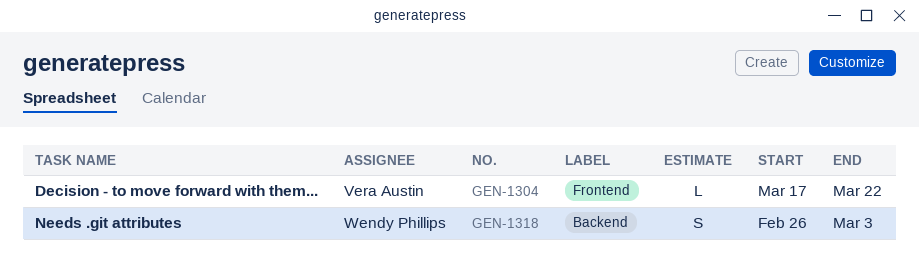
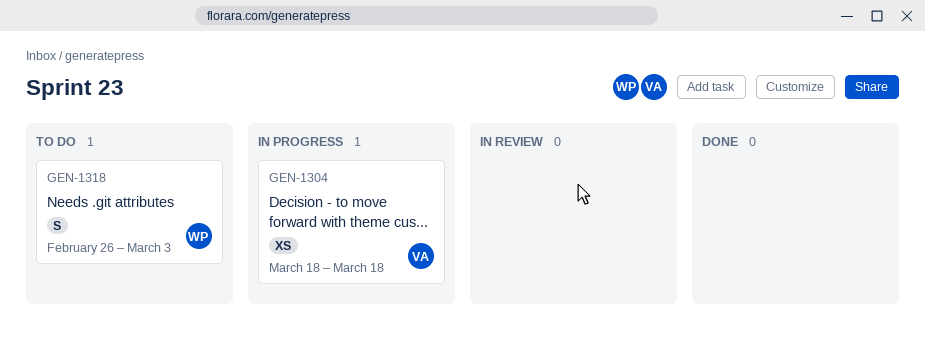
GEN-1304, estimate: L -> XS
GEN-1304, start: Mar 17 -> Mar 18
GEN-1304, due: Mar 22 -> Mar 18

